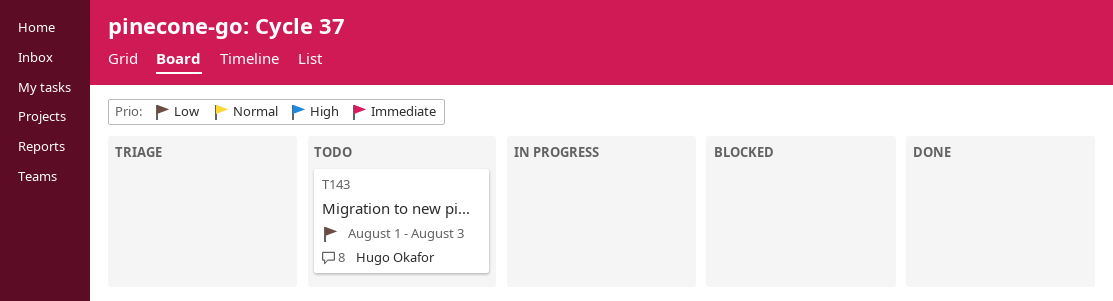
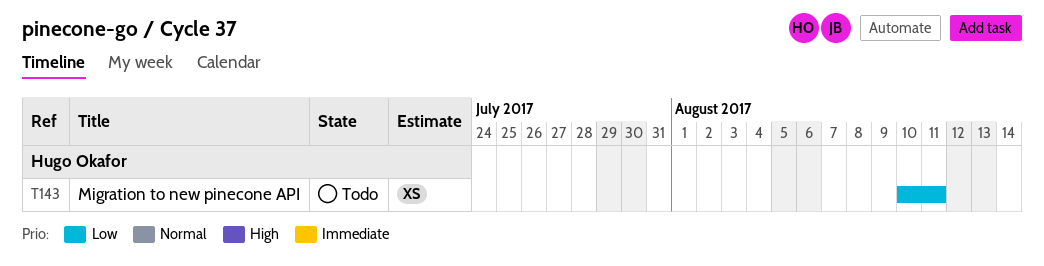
T143, start: Aug 1 -> Aug 10
T143, due: Aug 3 -> Aug 11

